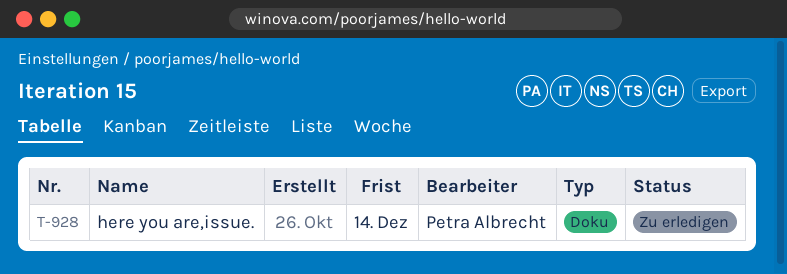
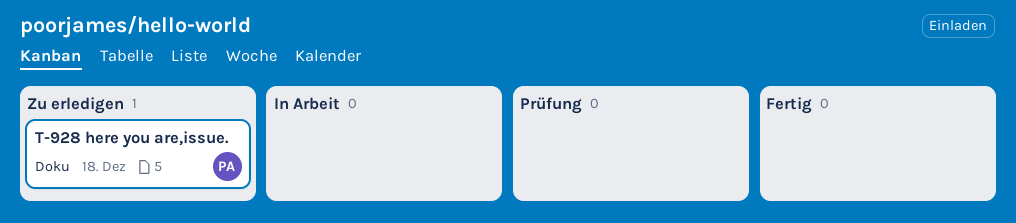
T-928, due: Dec 14 -> Dec 18

